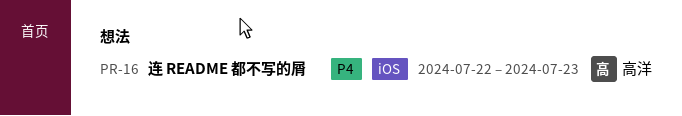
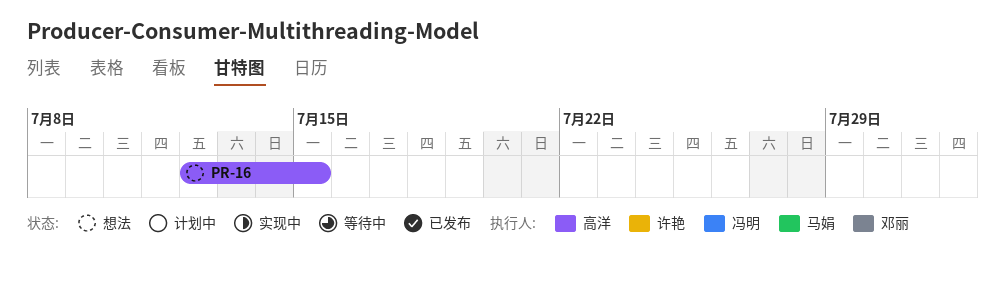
PR-16, start: Jul 22 -> Jul 12
PR-16, due: Jul 23 -> Jul 15

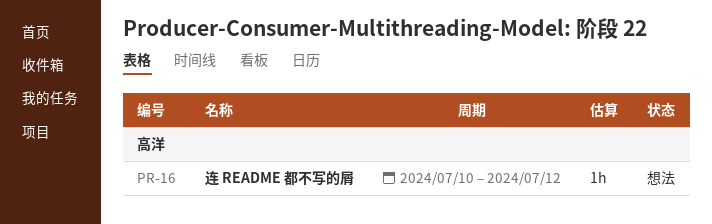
PR-16, start: Jul 12 -> Jul 10
PR-16, due: Jul 15 -> Jul 12

